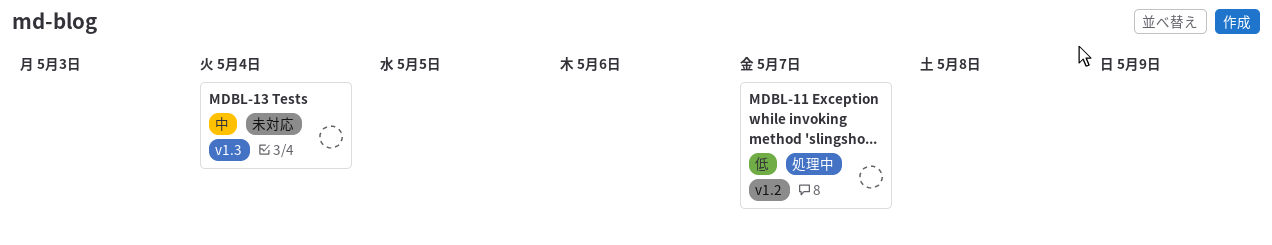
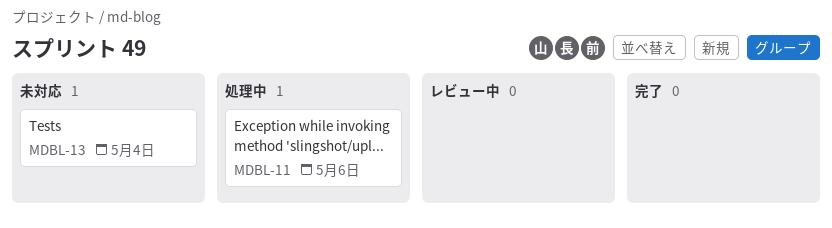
MDBL-11, due: May 7 -> May 6

